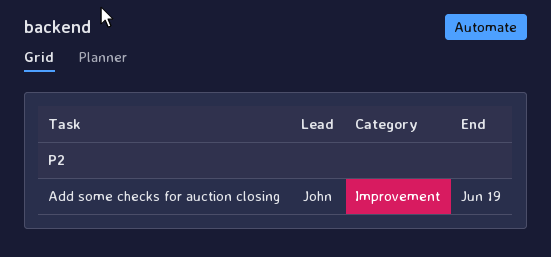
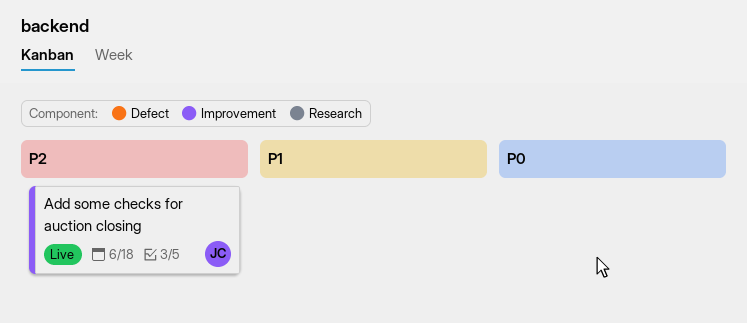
Add some checks for auction closing, due: Jun 19 -> Jun 18

